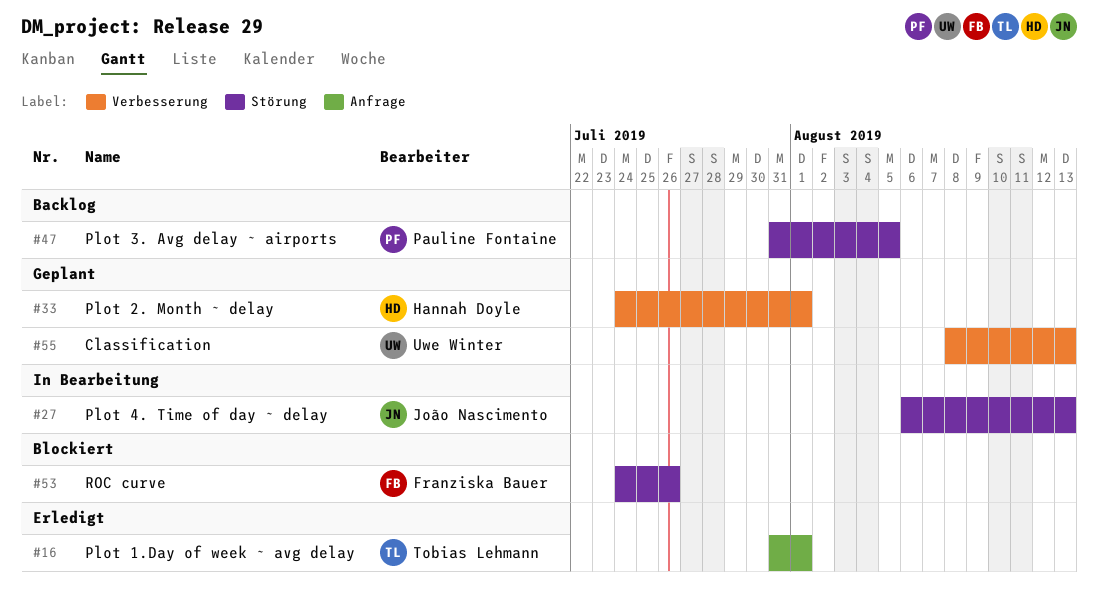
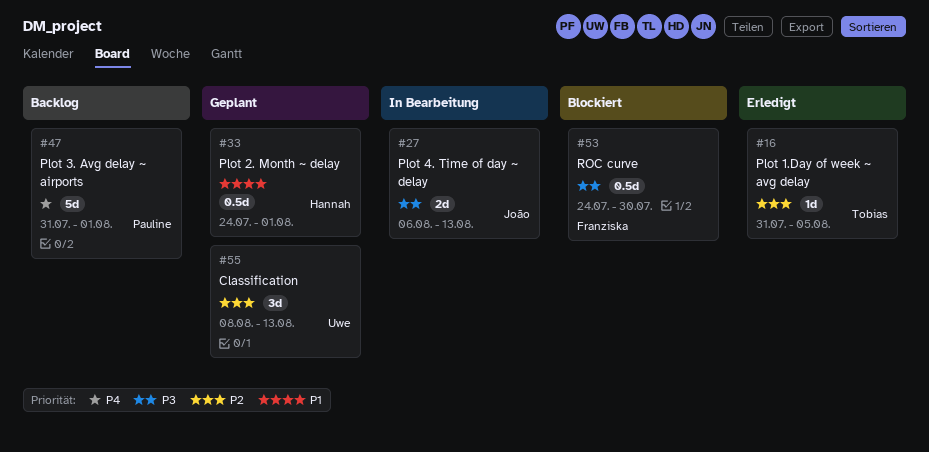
#16, due: Aug 1 -> Aug 5
#47, due: Aug 5 -> Aug 1
#53, due: Jul 26 -> Jul 30

